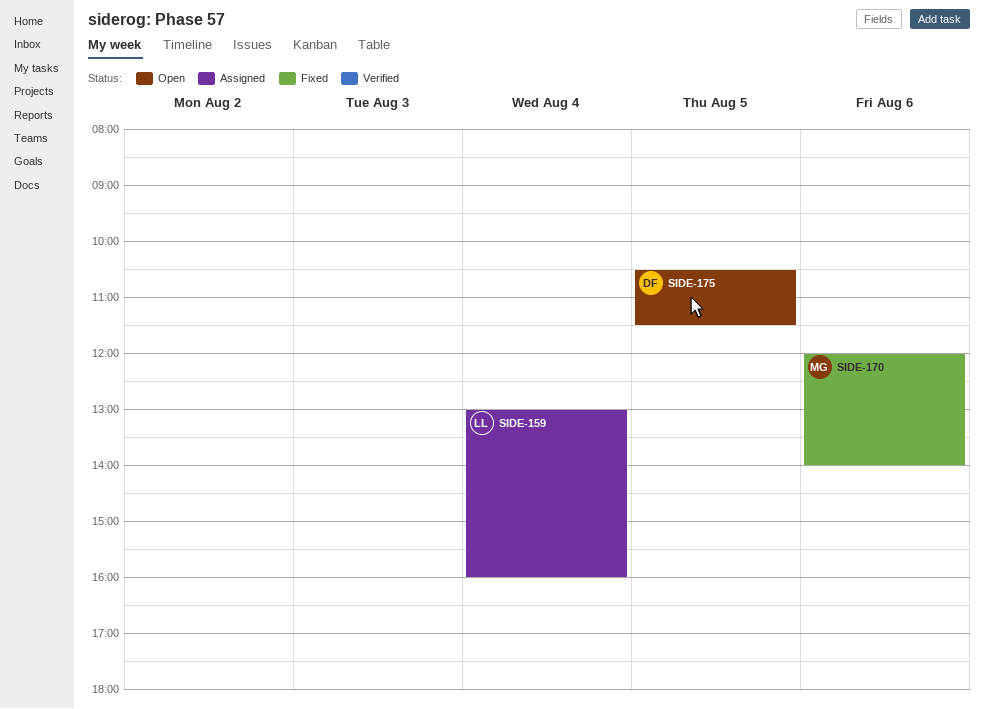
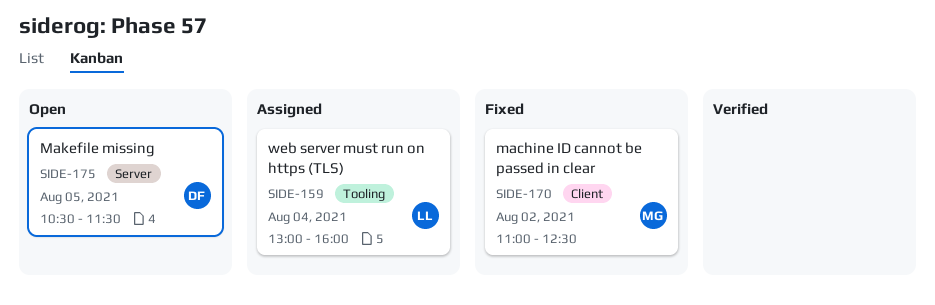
SIDE-170, day: Aug 6 -> Aug 2
SIDE-170, begins: 12:00 -> 11:00
SIDE-170, ends: 14:00 -> 12:30

